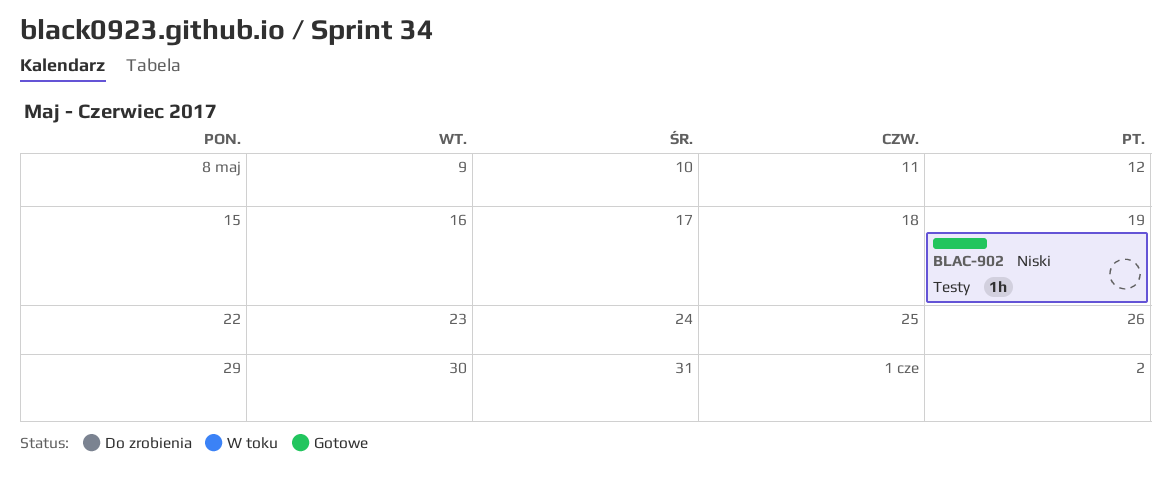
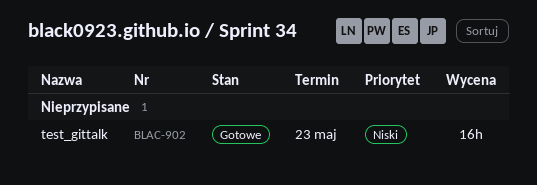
BLAC-902, estimate: 1h -> 16h
BLAC-902, due: May 19 -> May 23

